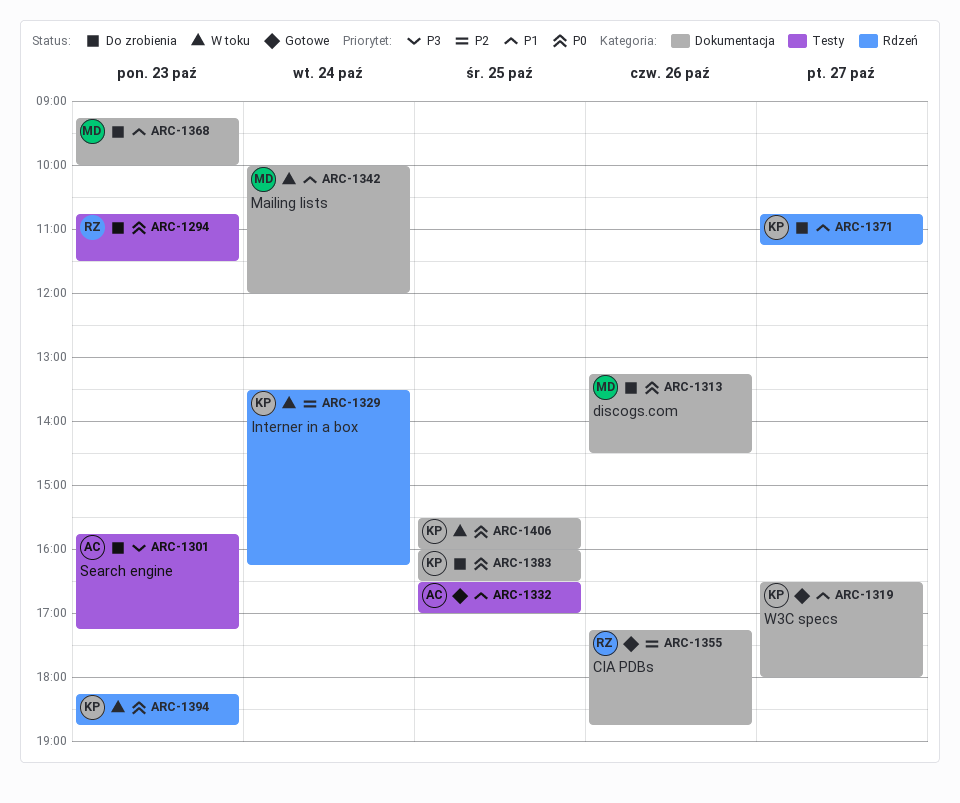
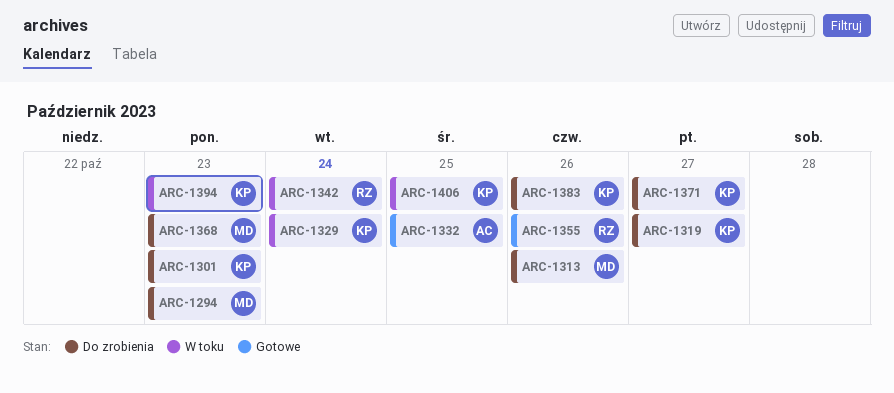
ARC-1294, owner: RZ -> MD
ARC-1301, owner: AC -> KP
ARC-1319, status: Gotowe -> Do zrobienia
ARC-1342, owner: MD -> RZ
ARC-1383, day: Oct 25 -> Oct 26

